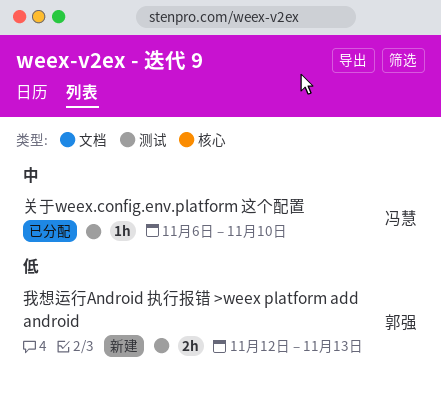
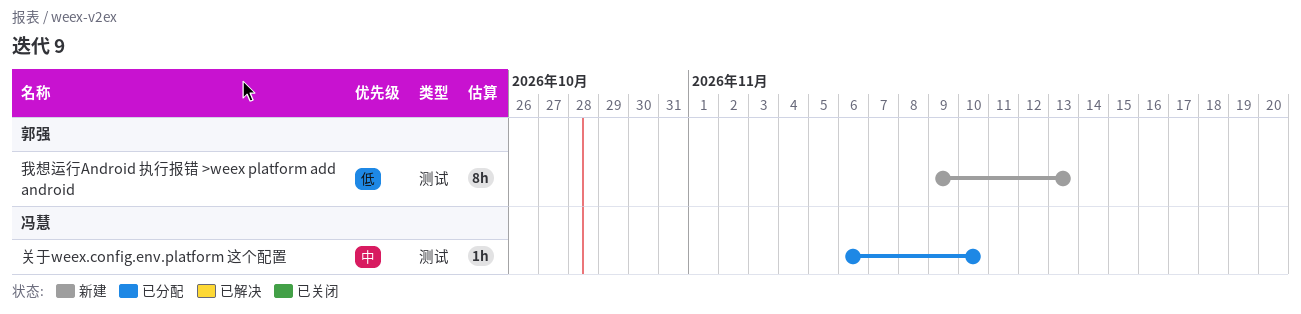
我想运行Android 执行报错 >weex platform add android, estimate: 2h -> 8h
我想运行Android 执行报错 >weex platform add android, start: Nov 12 -> Nov 9

